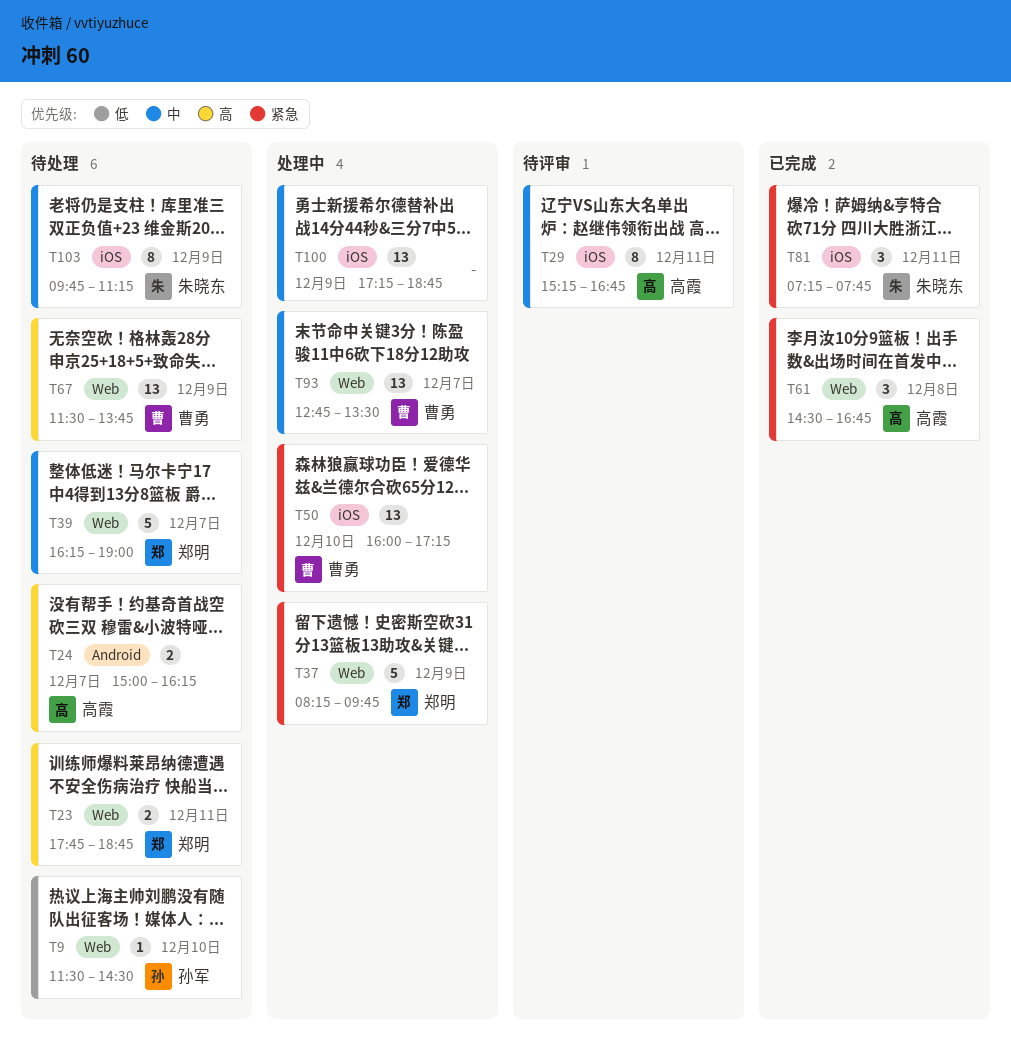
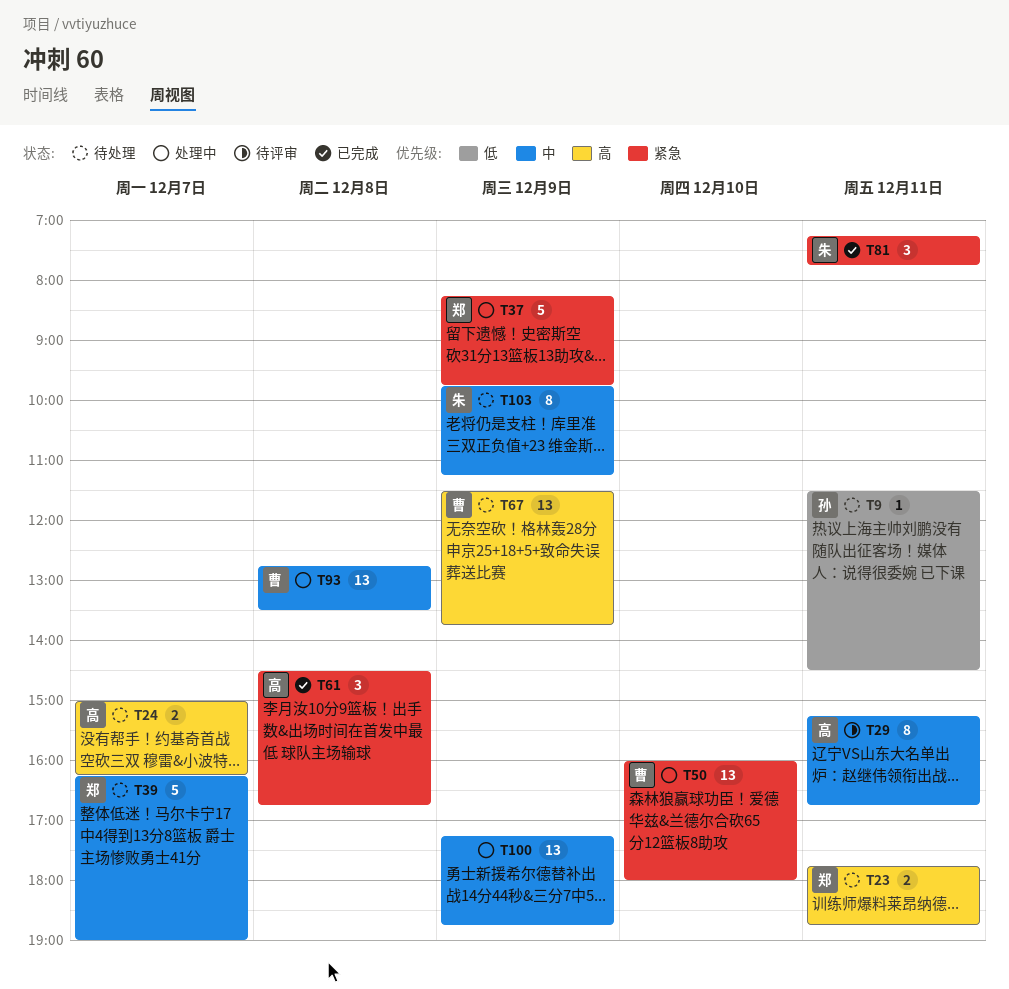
T9, day: Dec 10 -> Dec 11
T50, ends: 17:15 -> 18:00
T93, day: Dec 7 -> Dec 8

